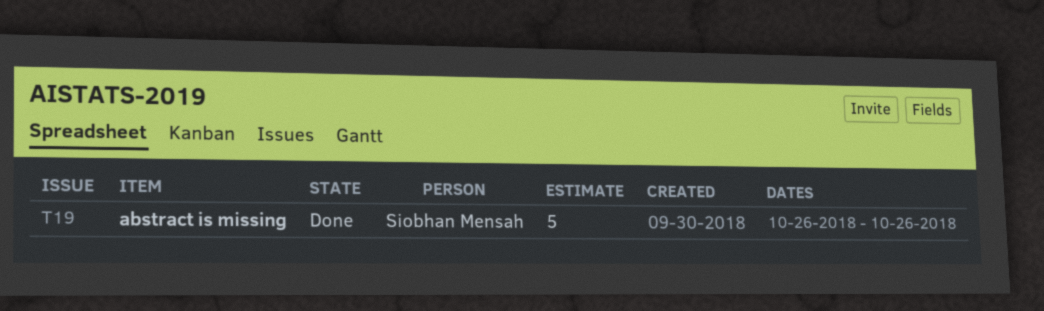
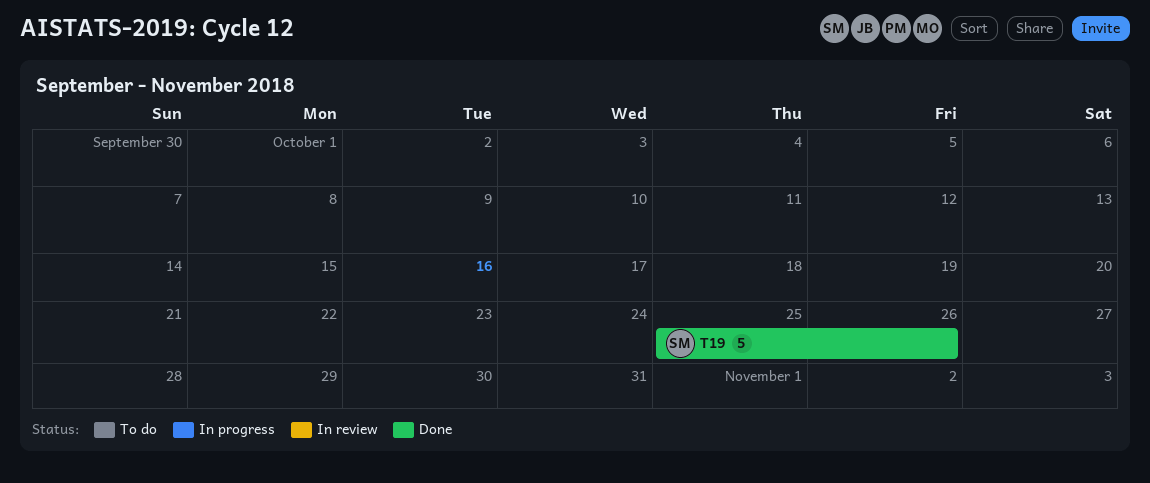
T19, start: Oct 26 -> Oct 25

